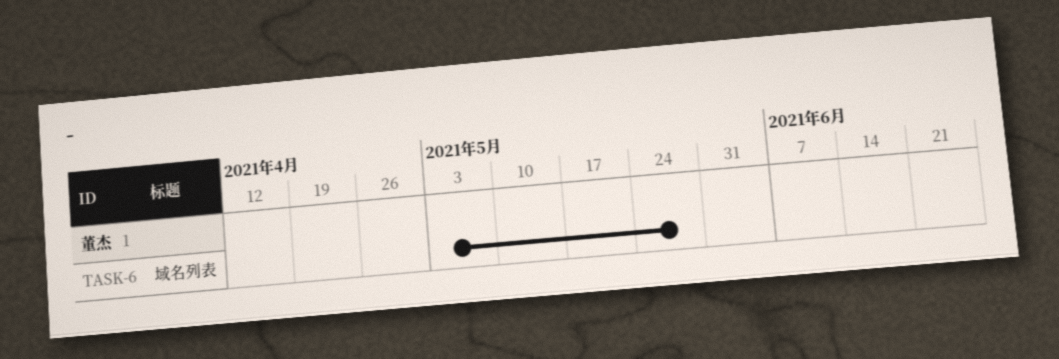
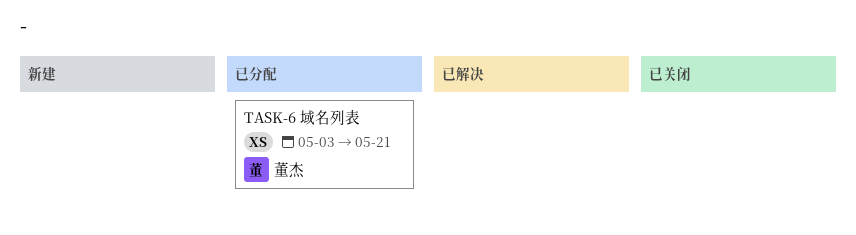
TASK-6, due: May 28 -> May 21

